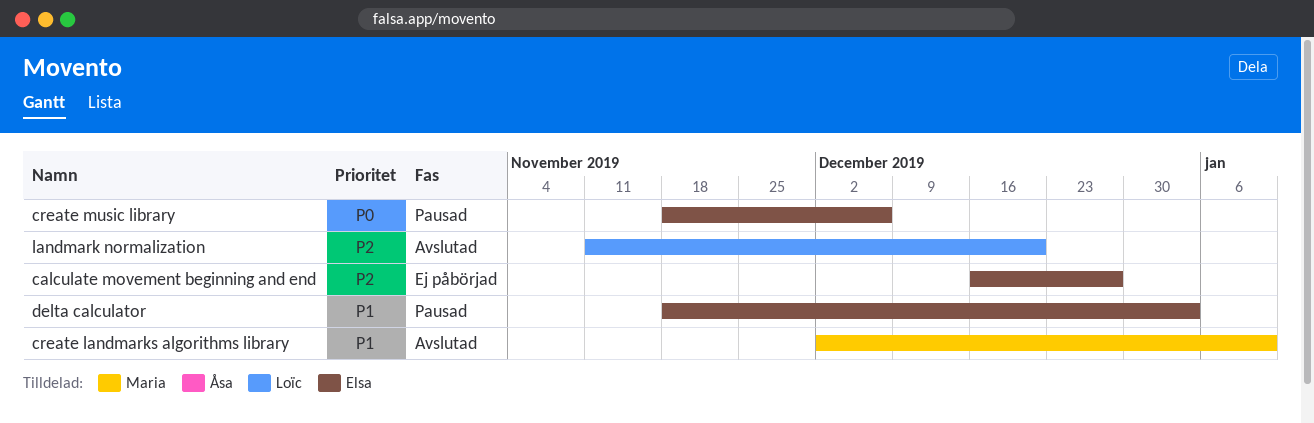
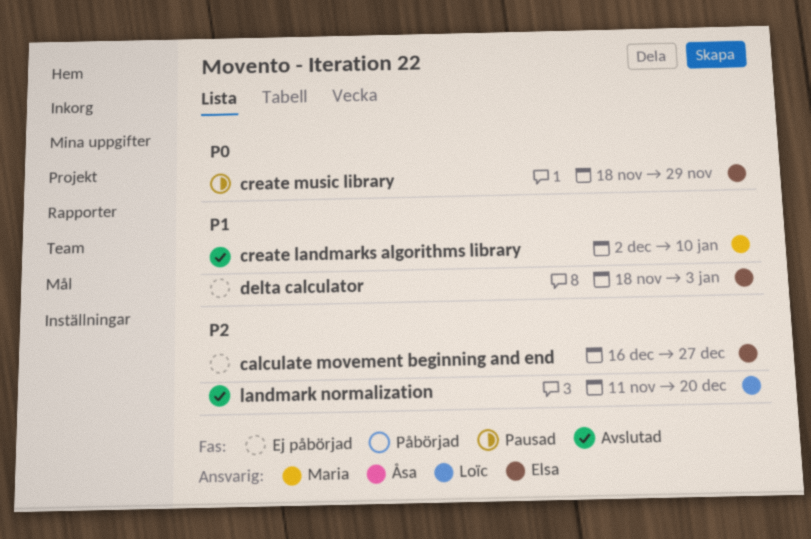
create music library, due: Dec 6 -> Nov 29
delta calculator, status: Pausad -> Ej påbörjad

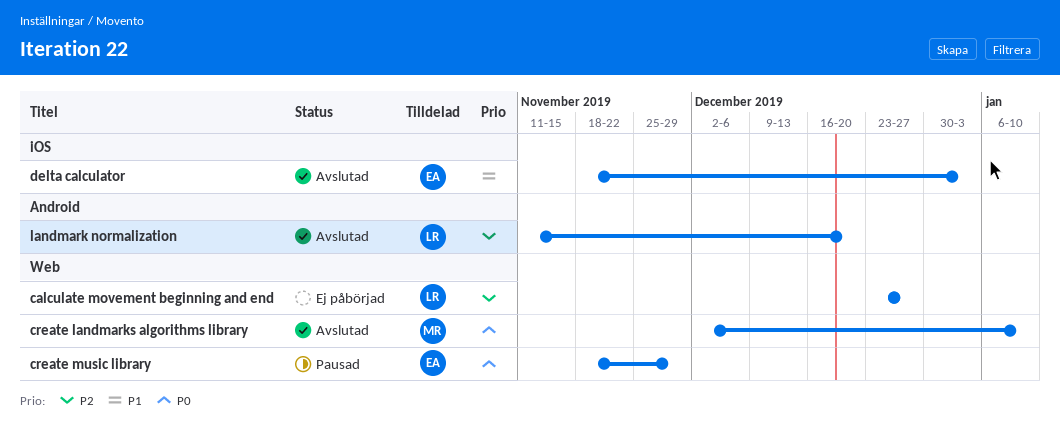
calculate movement beginning and end, owner: Elsa -> Loïc
calculate movement beginning and end, start: Dec 16 -> Dec 23
create landmarks algorithms library, priority: P1 -> P0
delta calculator, status: Ej påbörjad -> Avslutad

